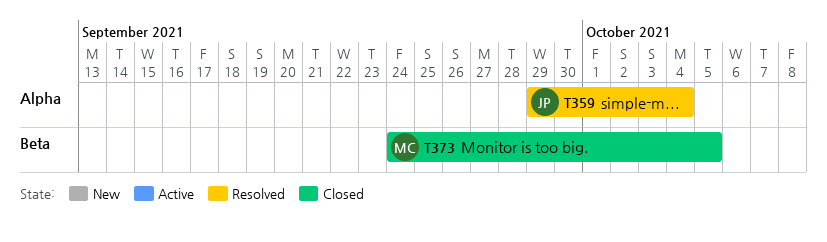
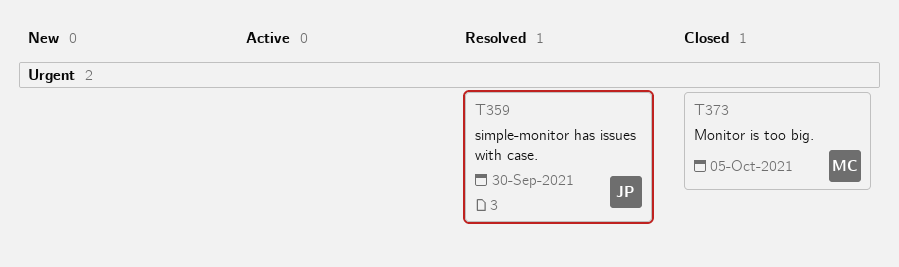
T359, due: Oct 4 -> Sep 30

